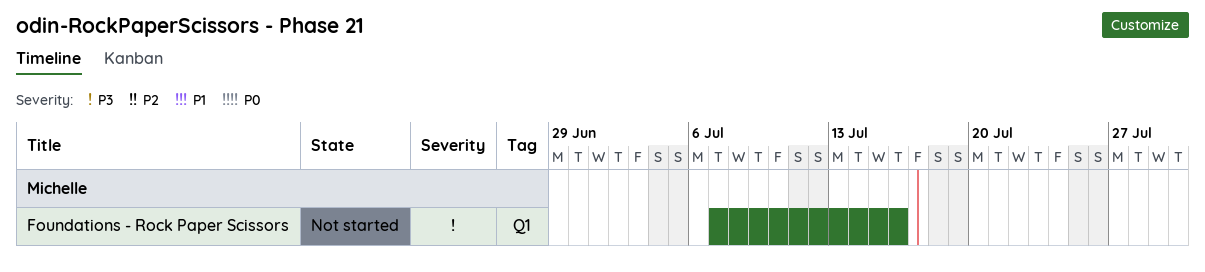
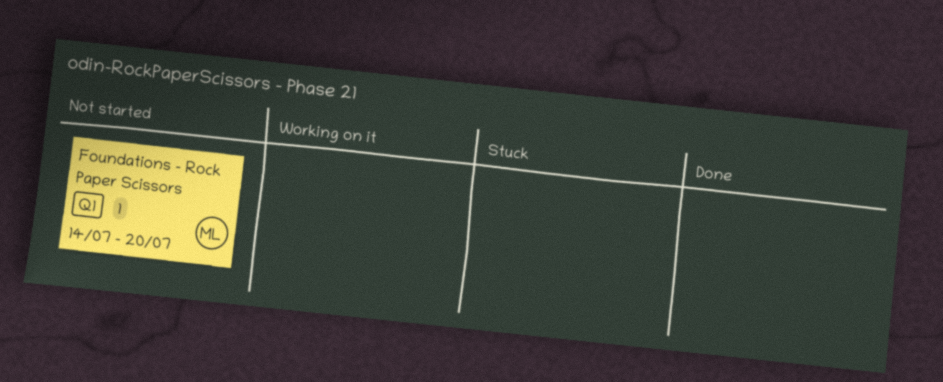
Foundations - Rock Paper Scissors, start: Jul 7 -> Jul 14
Foundations - Rock Paper Scissors, due: Jul 16 -> Jul 20

